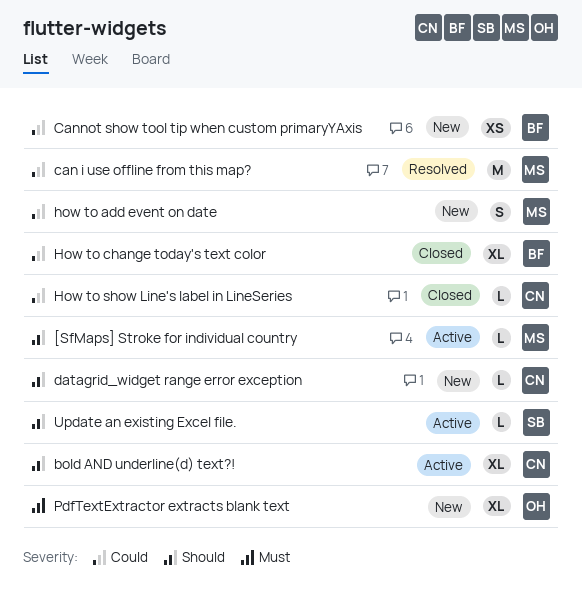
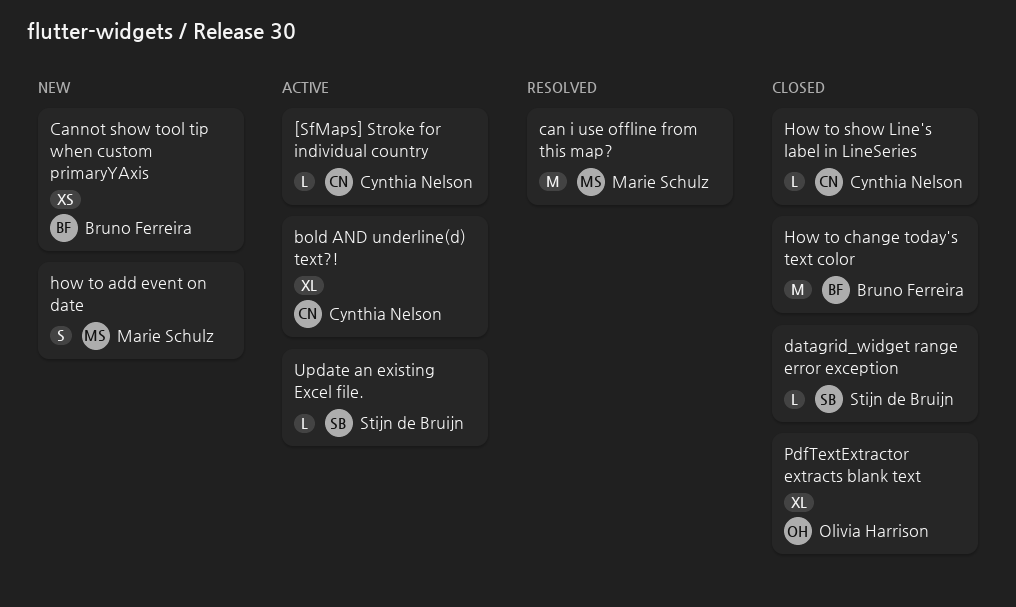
[SfMaps] Stroke for individual country, owner: Marie Schulz -> Cynthia Nelson
datagrid_widget range error exception, status: New -> Closed
datagrid_widget range error exception, owner: Cynthia Nelson -> Stijn de Bruijn
How to change today's text color, estimate: XL -> M
PdfTextExtractor extracts blank text, status: New -> Closed

